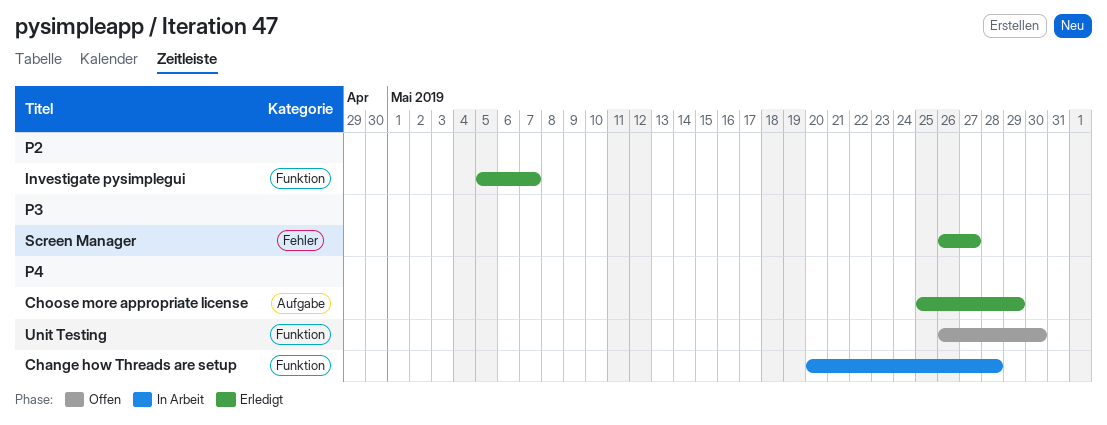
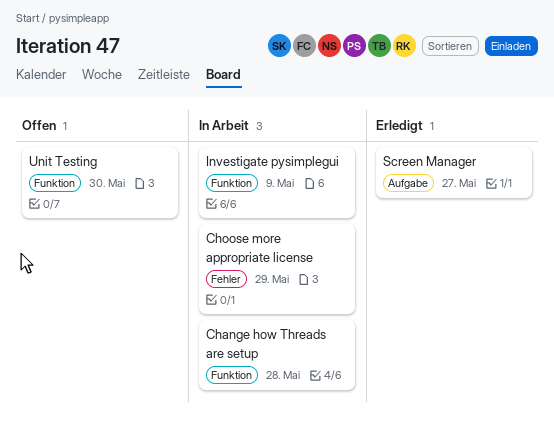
Choose more appropriate license, status: Erledigt -> In Arbeit
Choose more appropriate license, label: Aufgabe -> Fehler
Investigate pysimplegui, status: Erledigt -> In Arbeit
Investigate pysimplegui, due: May 7 -> May 9
Screen Manager, label: Fehler -> Aufgabe

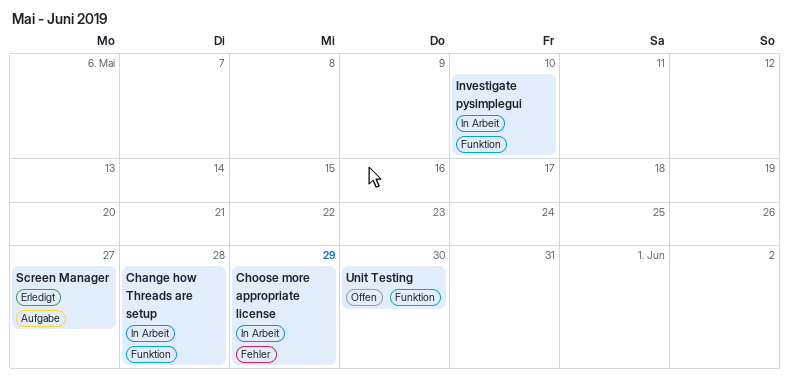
Investigate pysimplegui, due: May 9 -> May 10

